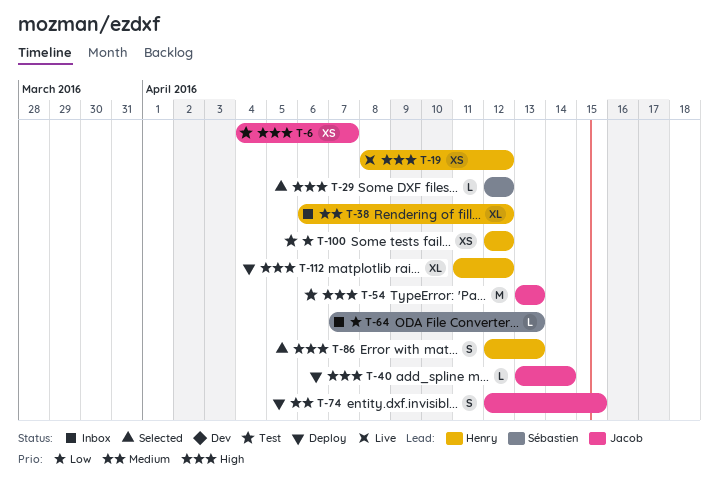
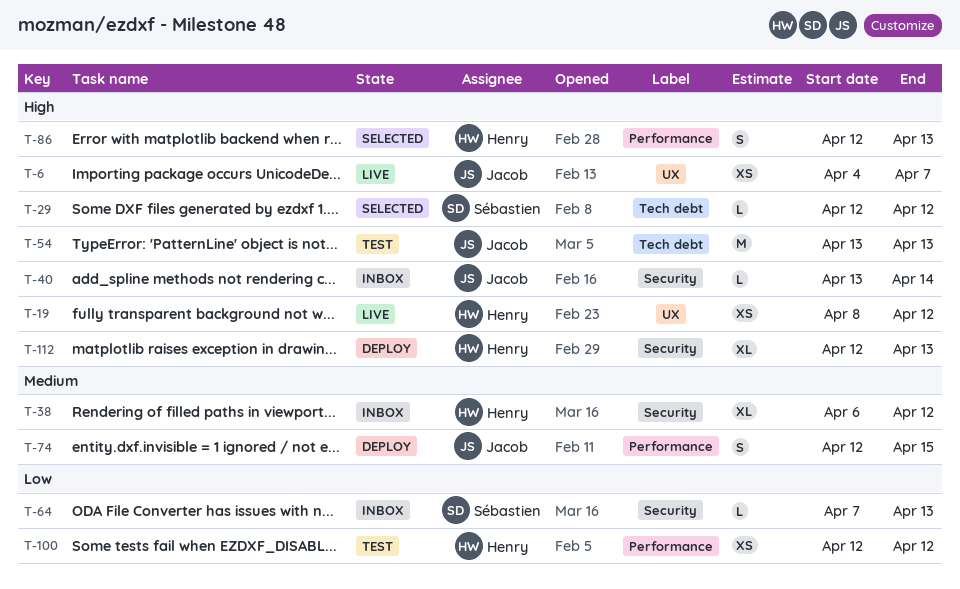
T-6, status: Test -> Live
T-40, status: Deploy -> Inbox
T-112, start: Apr 11 -> Apr 12
T-112, due: Apr 12 -> Apr 13

